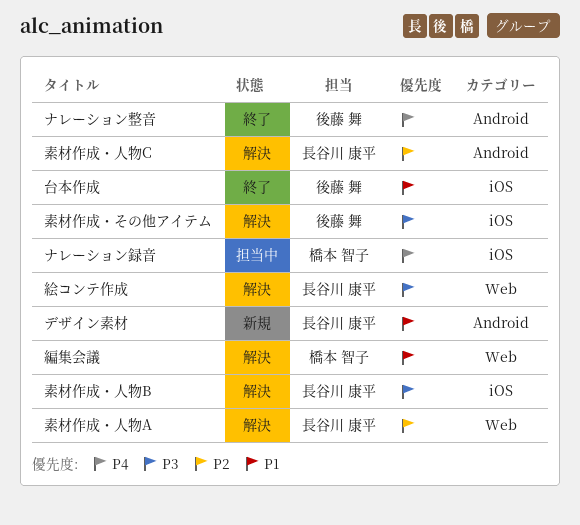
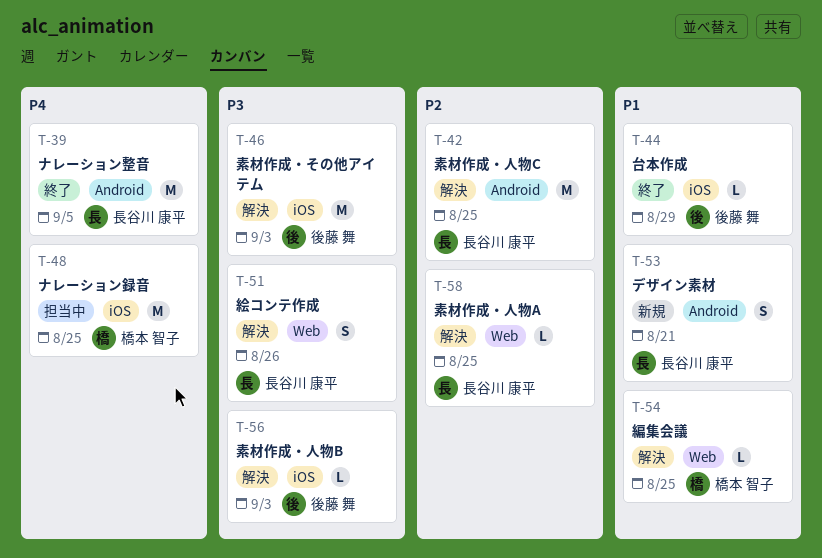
ナレーション整音, owner: 後藤 舞 -> 長谷川 康平
素材作成・人物B, owner: 長谷川 康平 -> 後藤 舞

